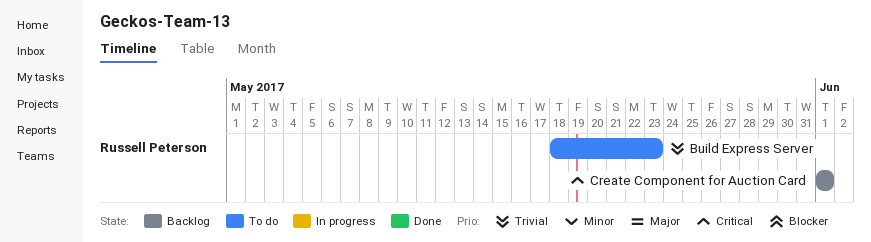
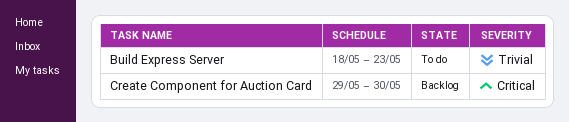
Create Component for Auction Card, start: Jun 1 -> May 29
Create Component for Auction Card, due: Jun 1 -> May 30

